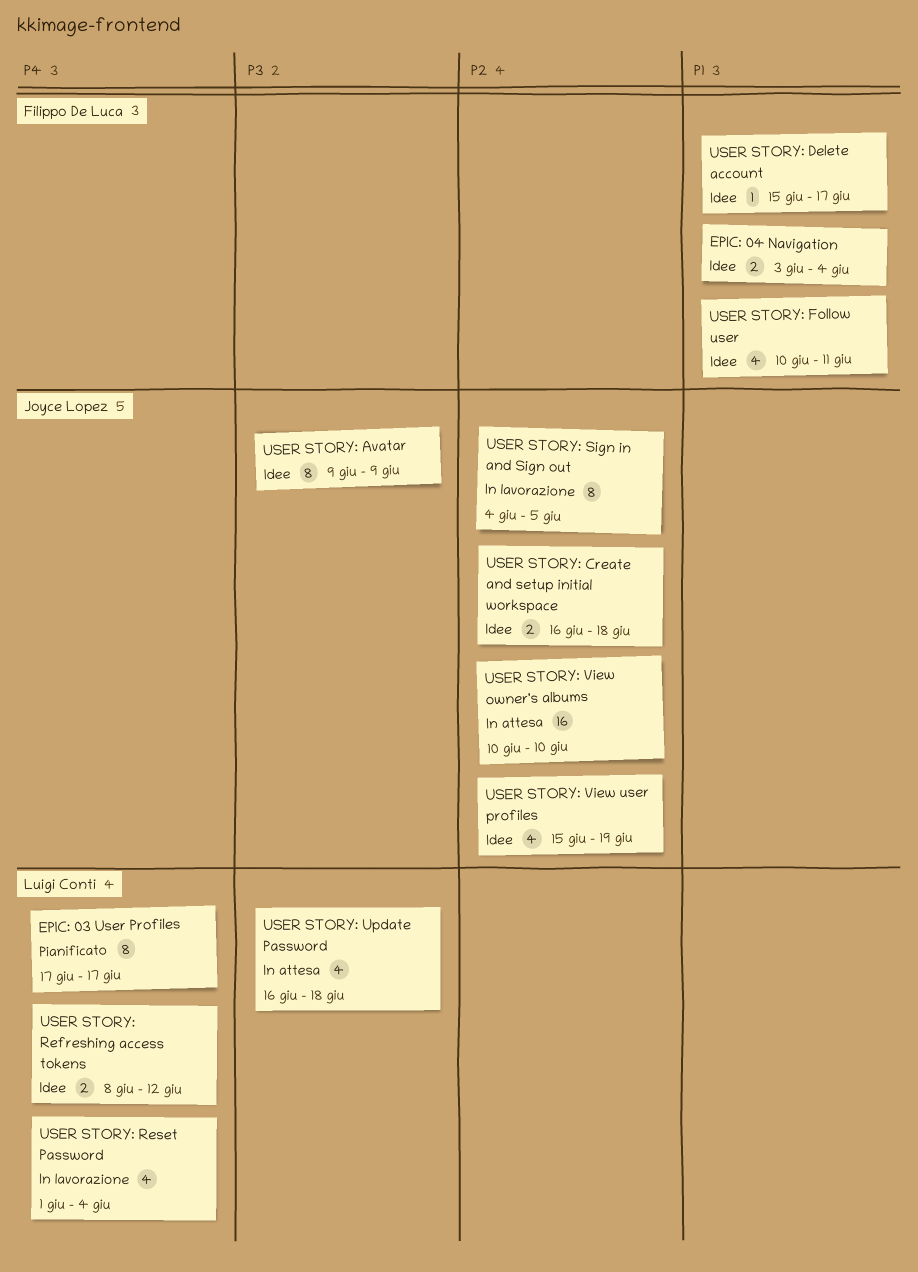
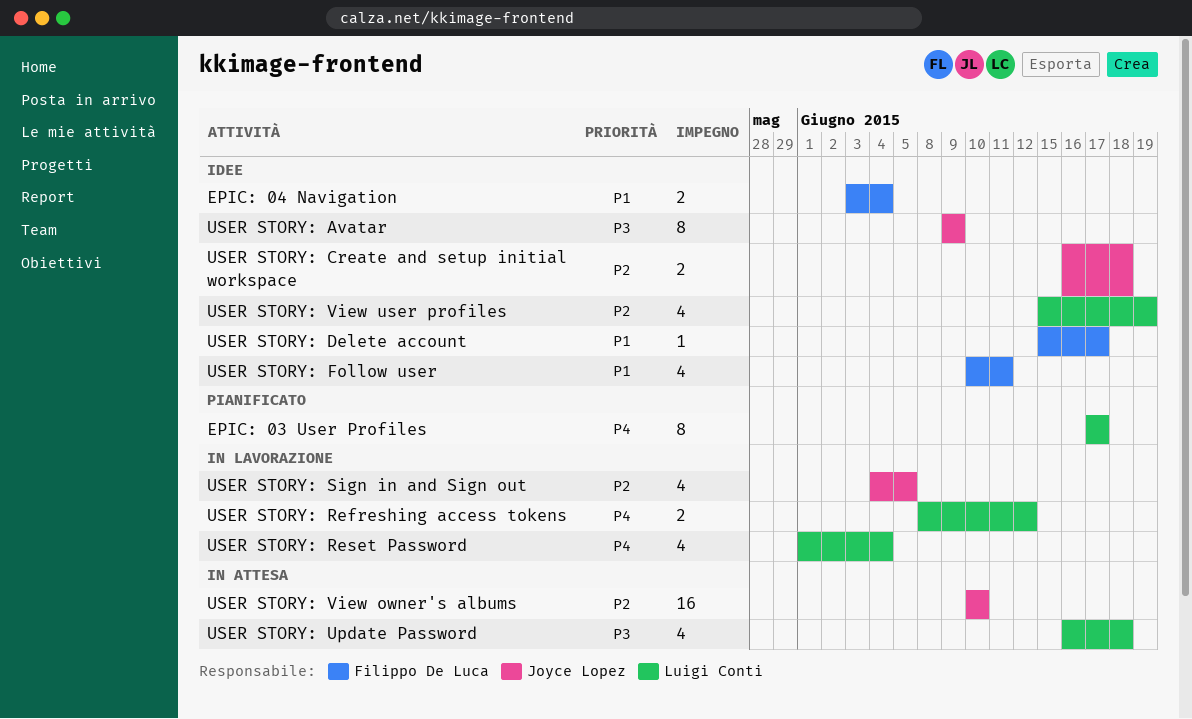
USER STORY: Refreshing access tokens, status: Idee -> In lavorazione
USER STORY: Sign in and Sign out, estimate: 8 -> 4
USER STORY: View user profiles, owner: Joyce Lopez -> Luigi Conti

